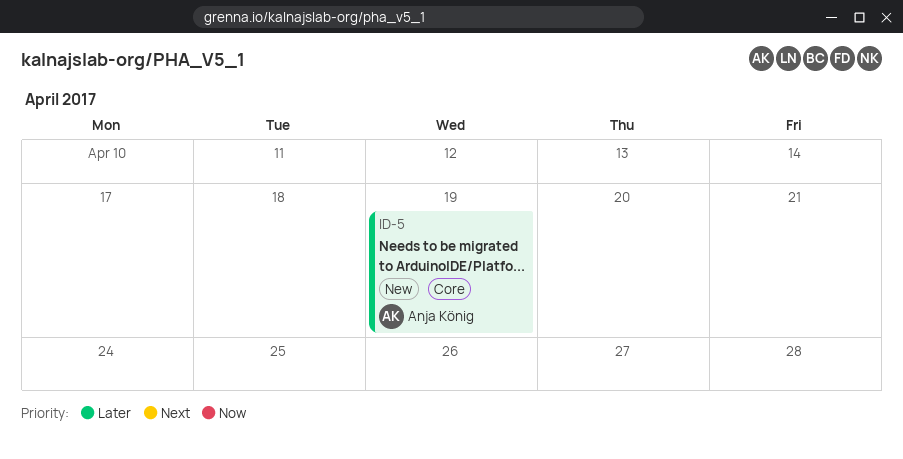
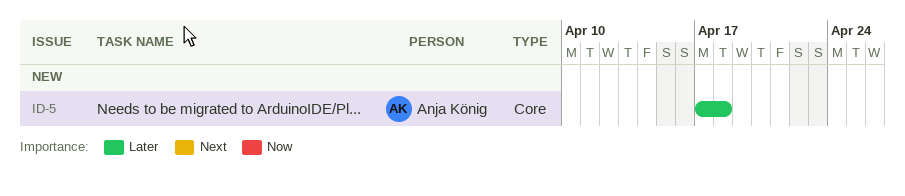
ID-5, due: Apr 19 -> Apr 18

